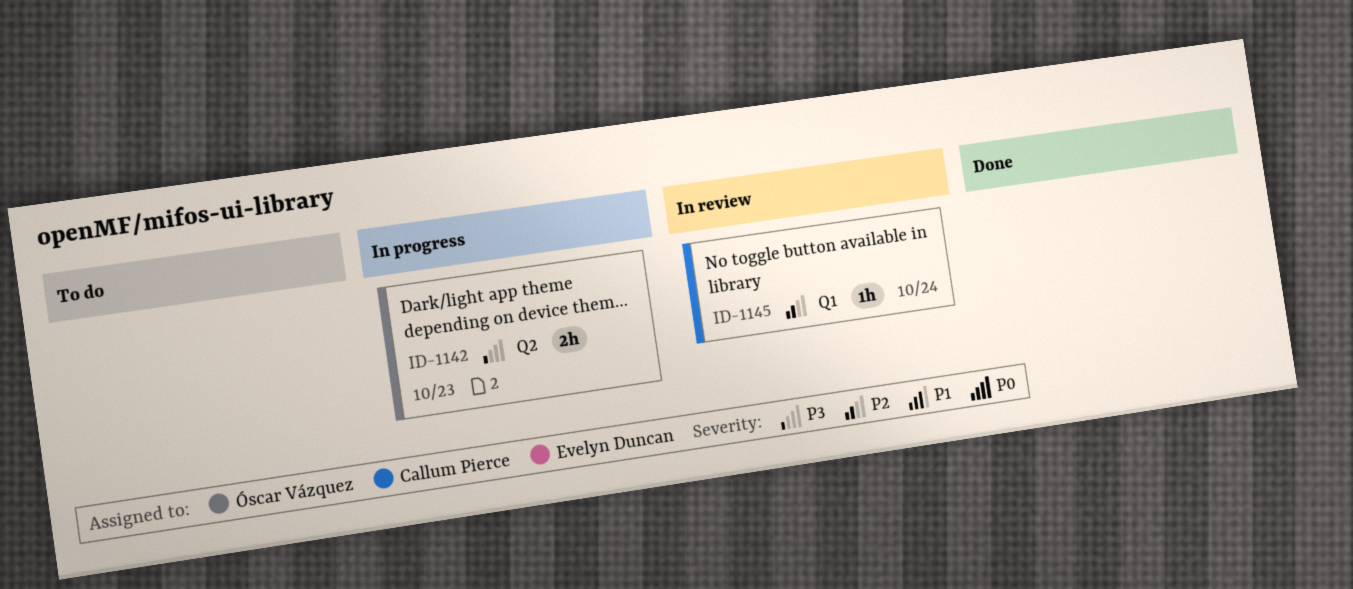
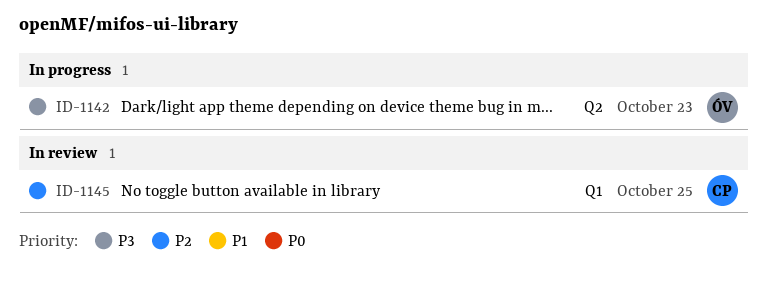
ID-1145, due: Oct 24 -> Oct 25

